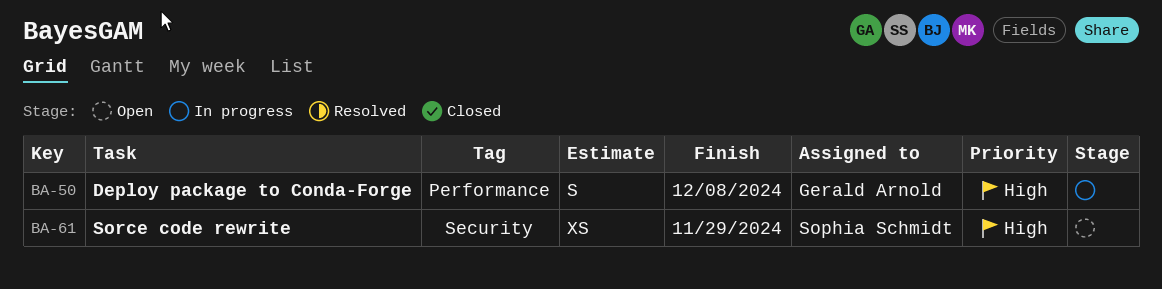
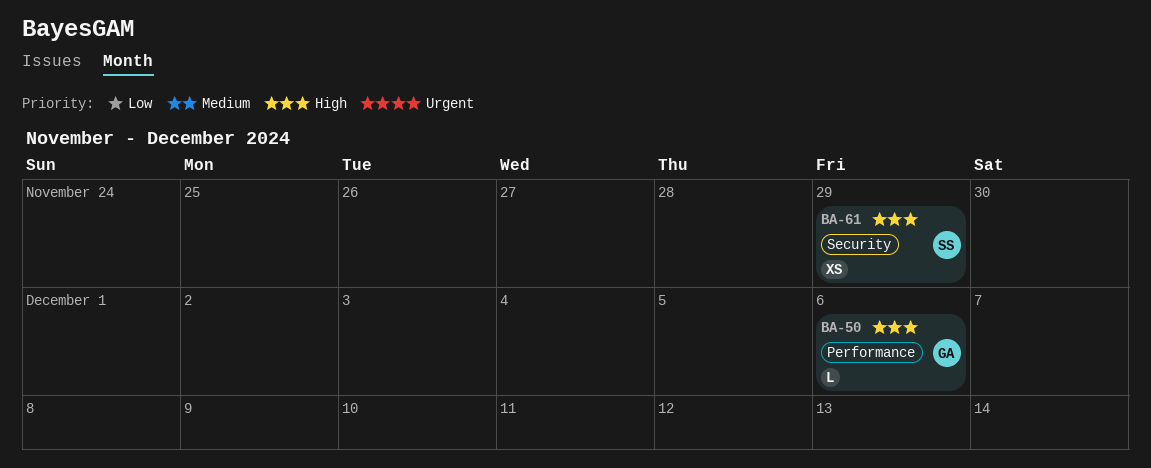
BA-50, estimate: S -> L
BA-50, due: Dec 8 -> Dec 6

